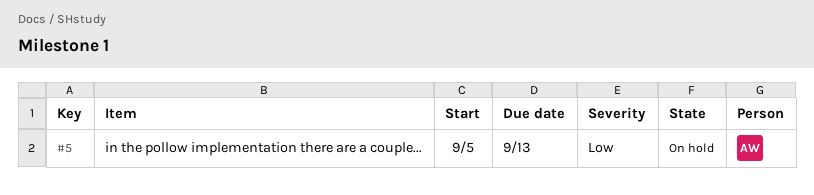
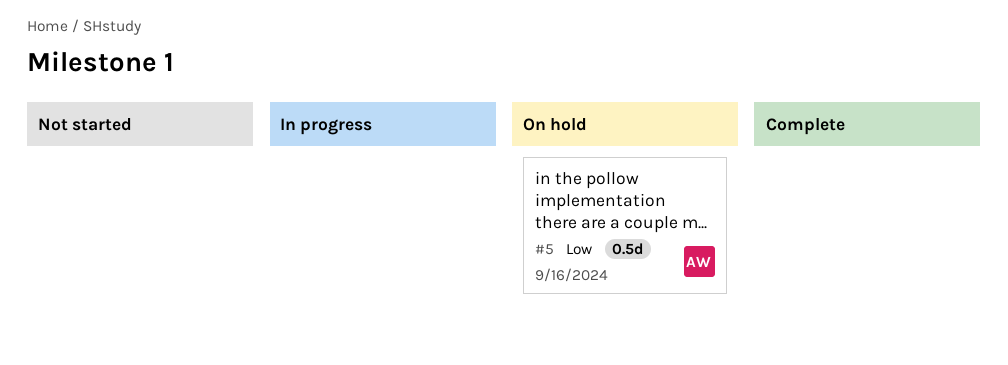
#5, due: Sep 13 -> Sep 16

